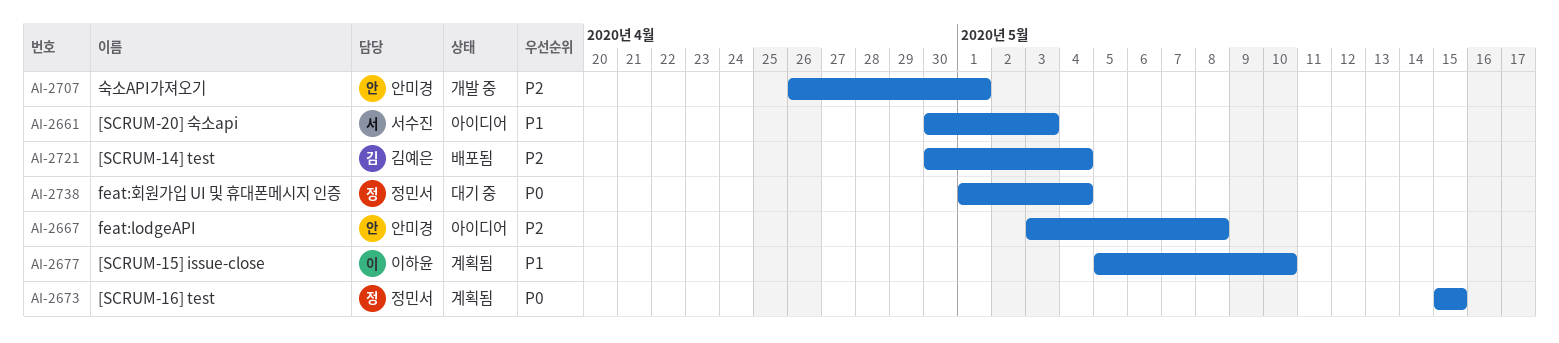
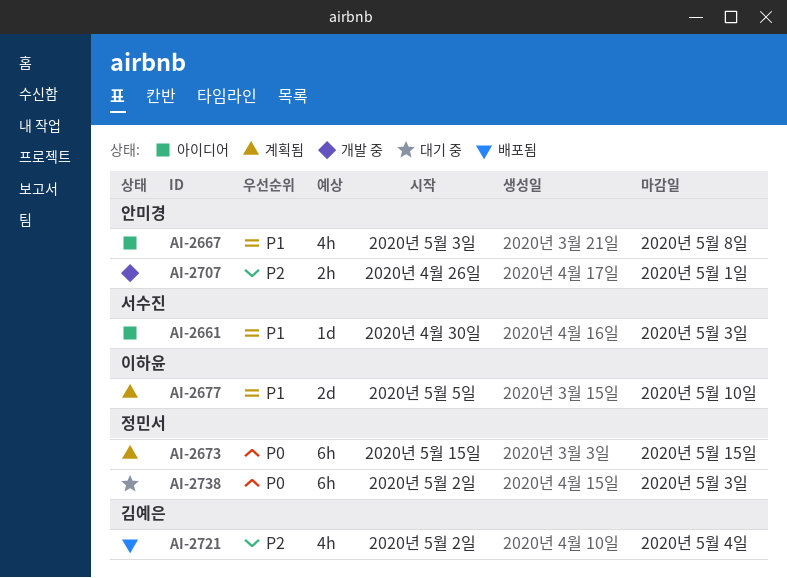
AI-2667, priority: P2 -> P1
AI-2721, start: Apr 30 -> May 2
AI-2738, start: May 1 -> May 2
AI-2738, due: May 4 -> May 3

